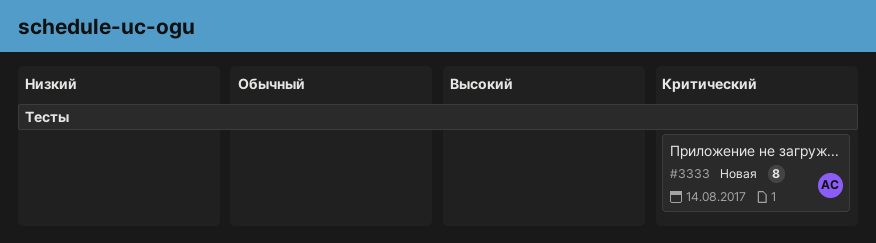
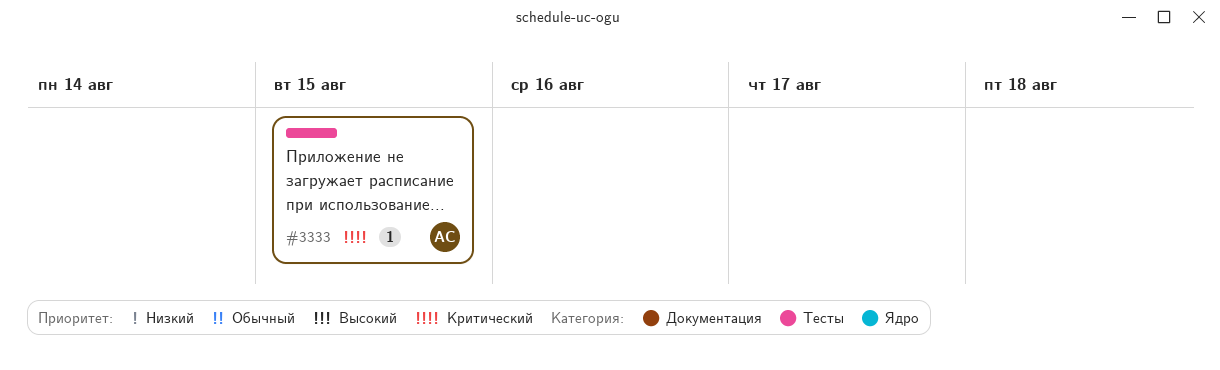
#3333, estimate: 8 -> 1
#3333, due: Aug 14 -> Aug 15

